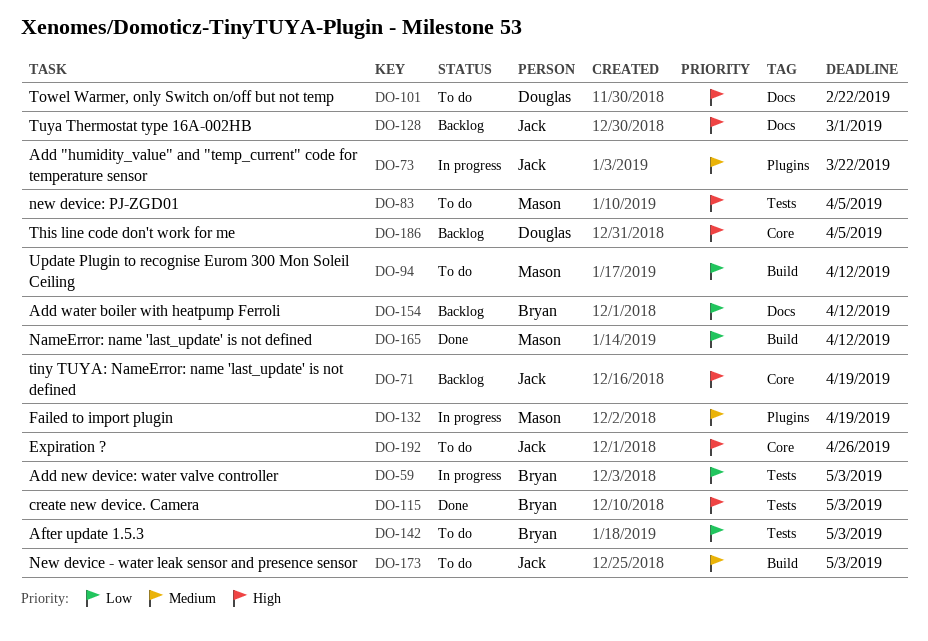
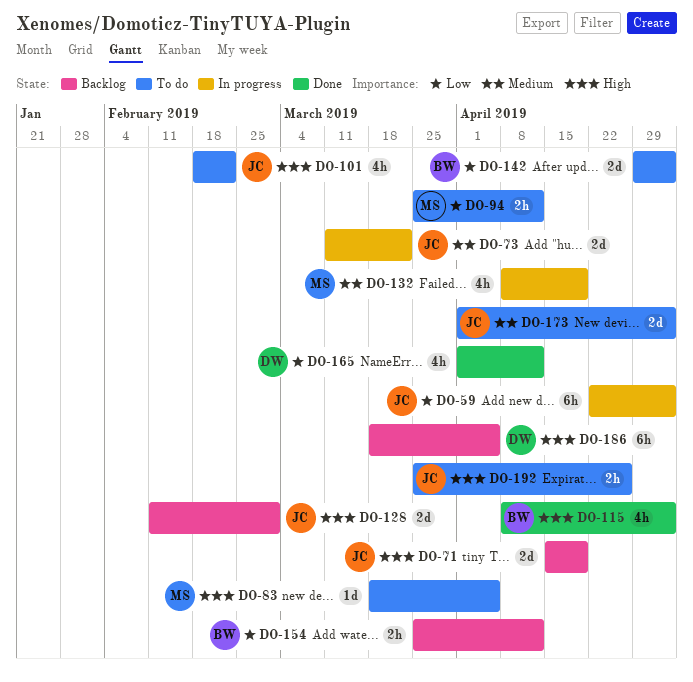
DO-59, owner: Bryan -> Jack
DO-101, owner: Douglas -> Jack
DO-165, owner: Mason -> Douglas

